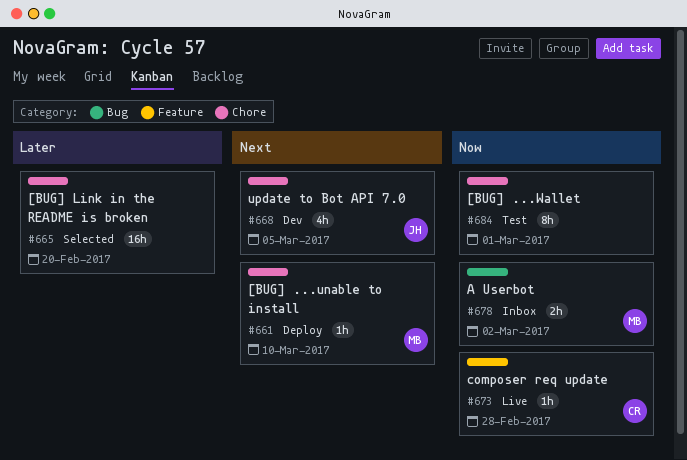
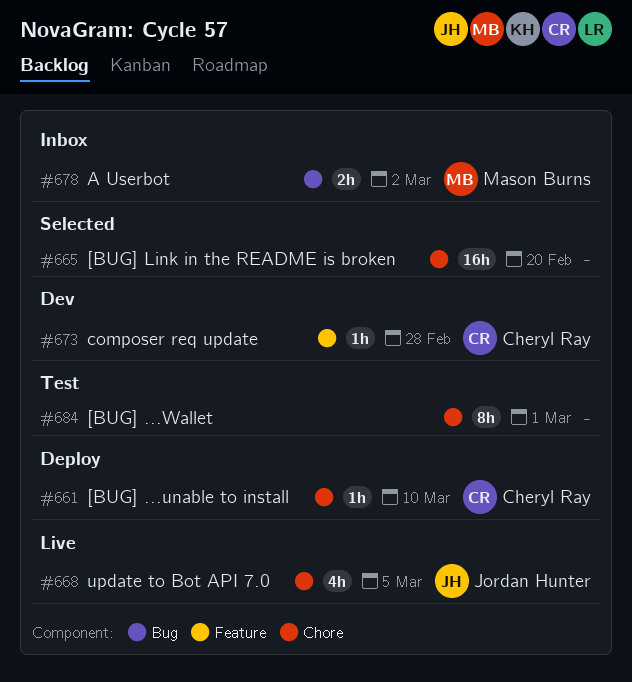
#661, owner: Mason Burns -> Cheryl Ray
#668, status: Dev -> Live
#673, status: Live -> Dev

